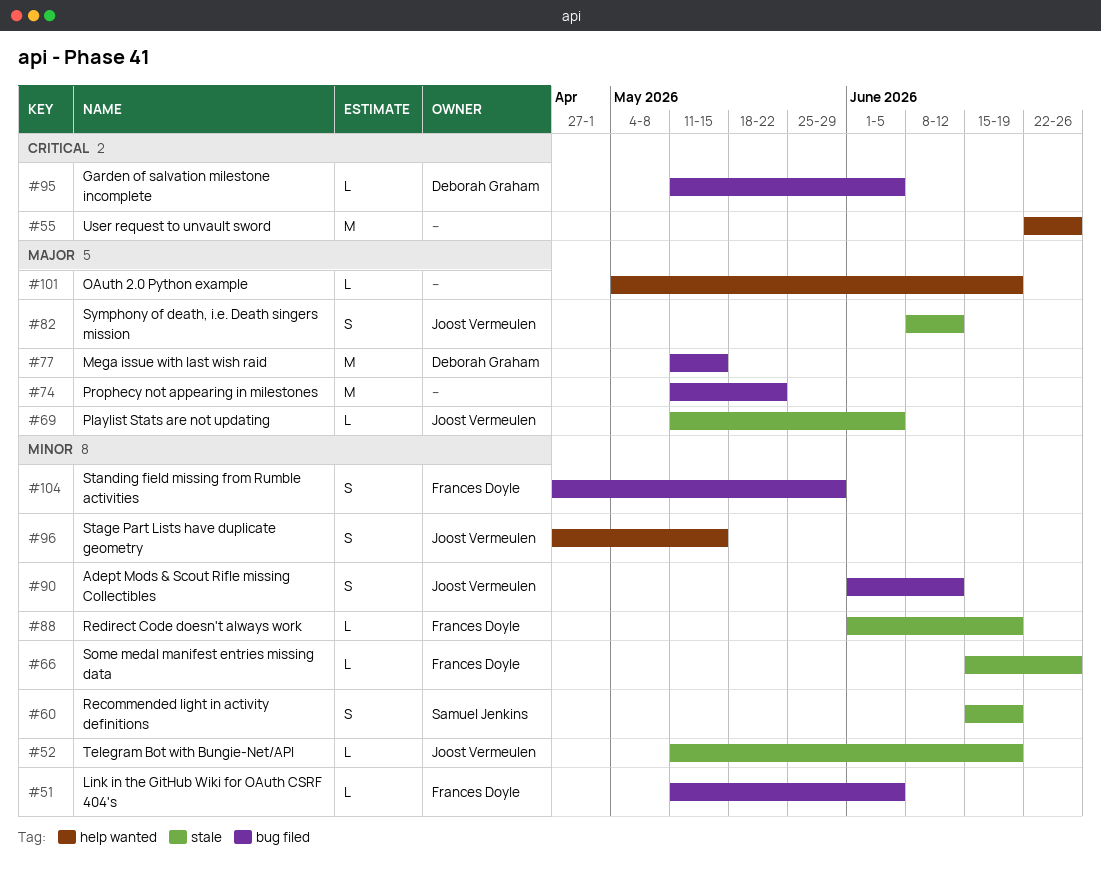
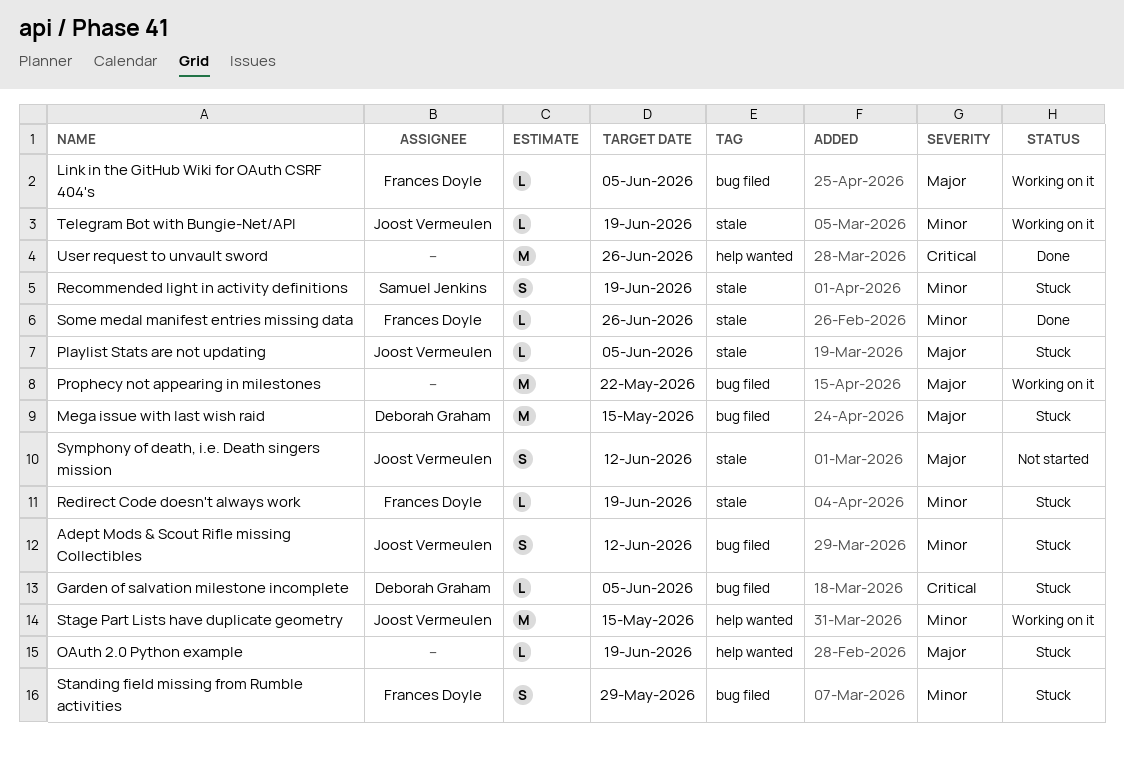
Link in the GitHub Wiki for OAuth CSRF 404's, priority: Minor -> Major
Stage Part Lists have duplicate geometry, estimate: S -> M

